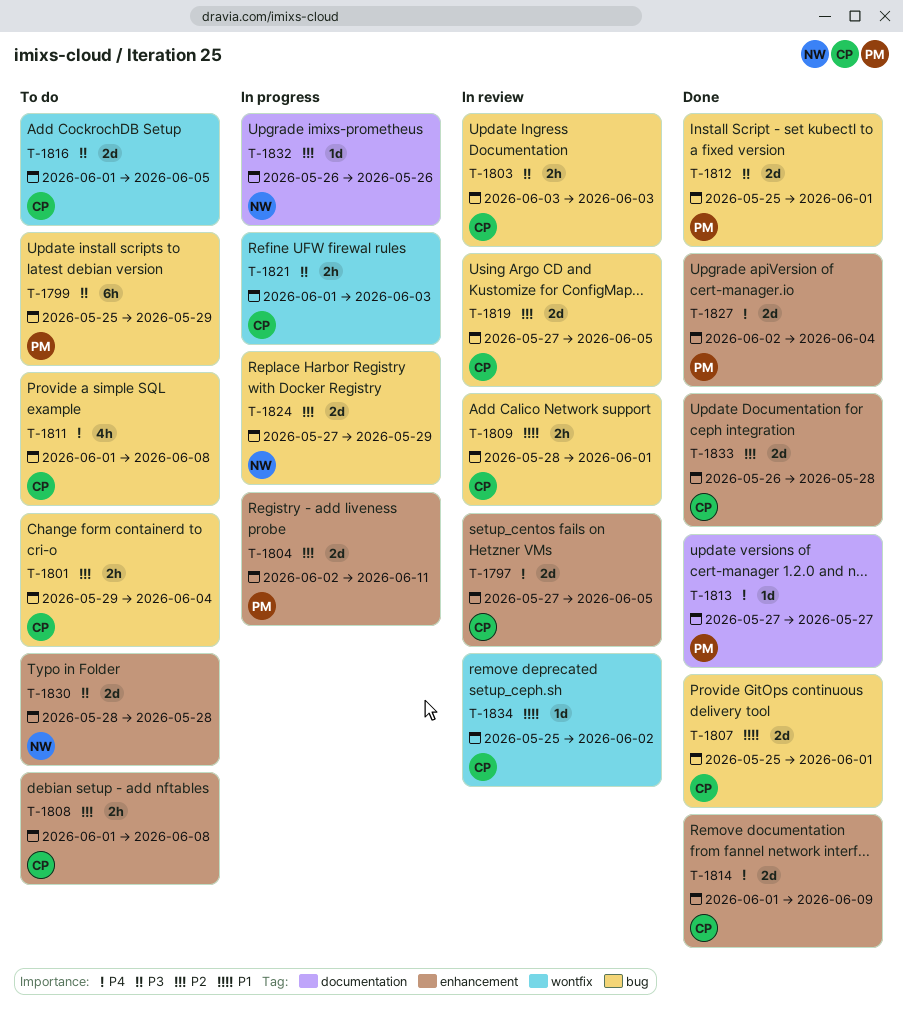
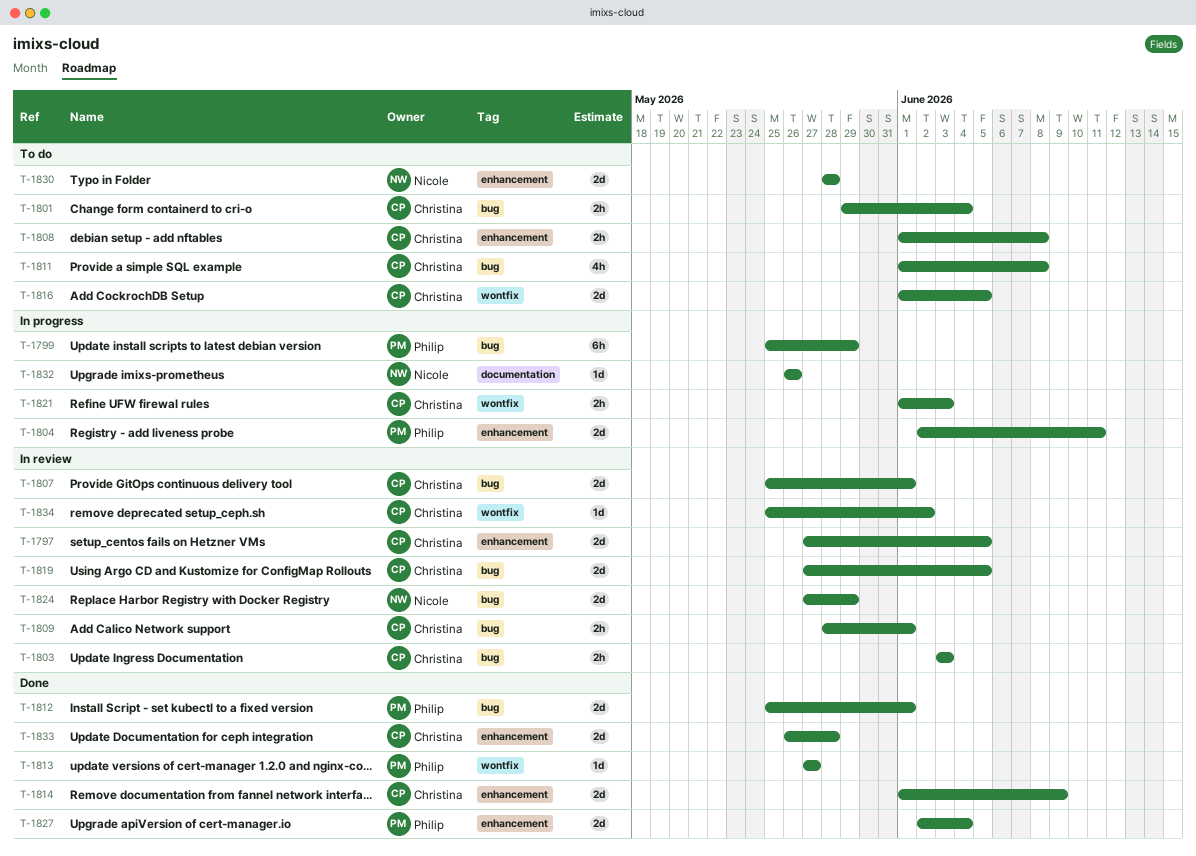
T-1799, status: To do -> In progress
T-1807, status: Done -> In review
T-1813, label: documentation -> wontfix
T-1824, status: In progress -> In review

